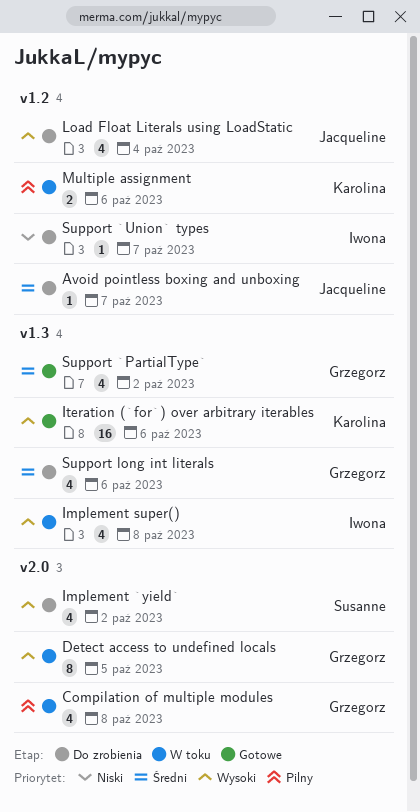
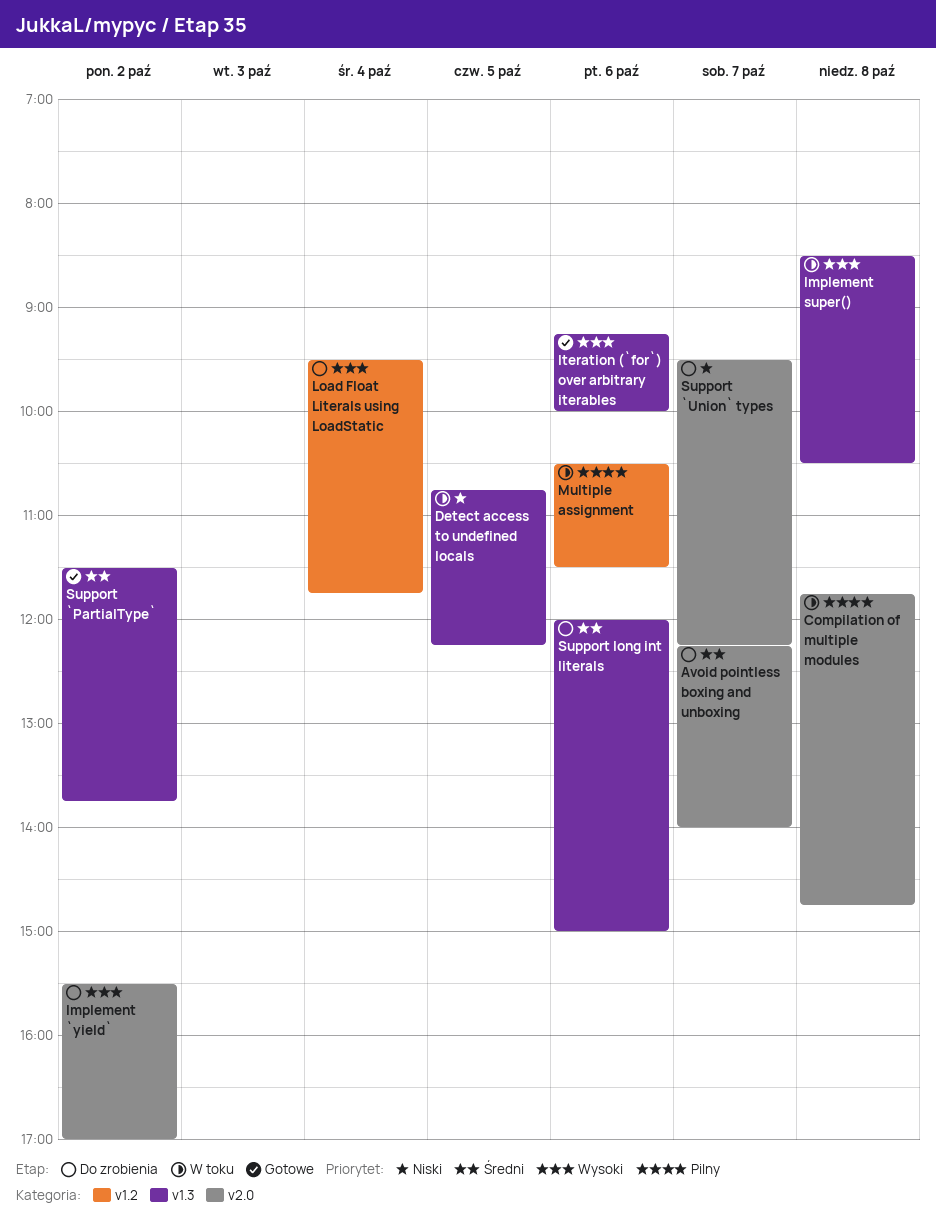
Avoid pointless boxing and unboxing, label: v1.2 -> v2.0
Detect access to undefined locals, priority: Wysoki -> Niski
Detect access to undefined locals, label: v2.0 -> v1.3
Support `Union` types, label: v1.2 -> v2.0

